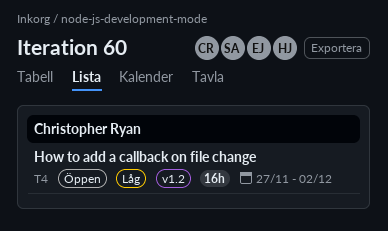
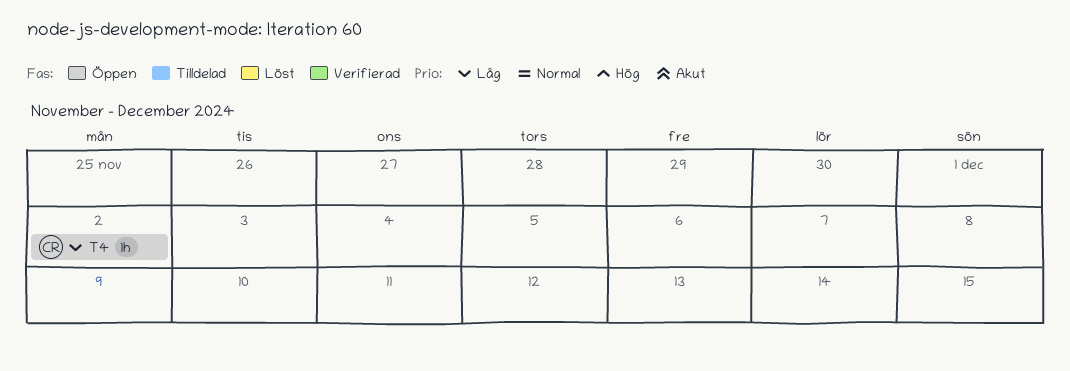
T4, estimate: 16h -> 1h
T4, start: Nov 27 -> Dec 2

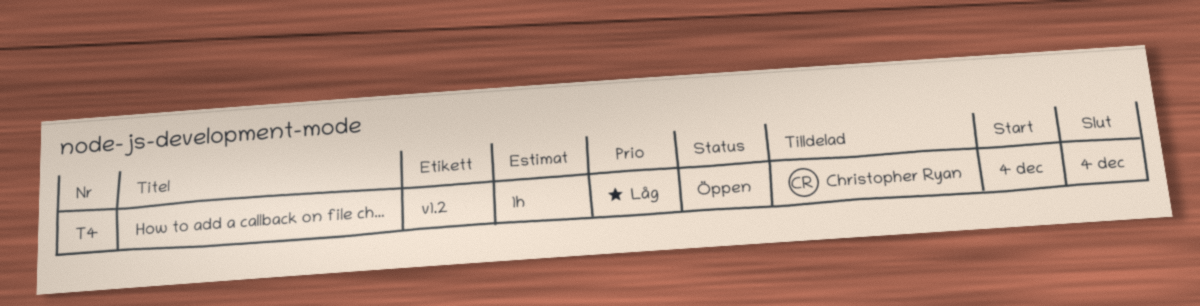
T4, start: Dec 2 -> Dec 4
T4, due: Dec 2 -> Dec 4

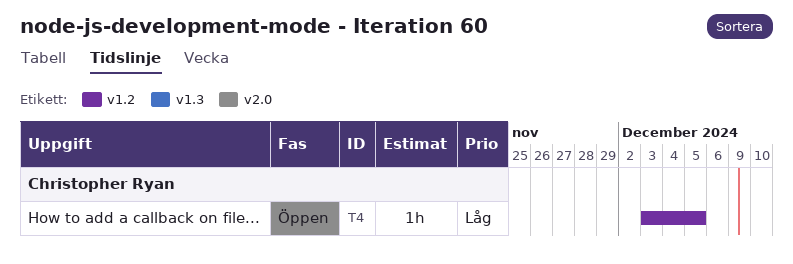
T4, start: Dec 4 -> Dec 3
T4, due: Dec 4 -> Dec 5

